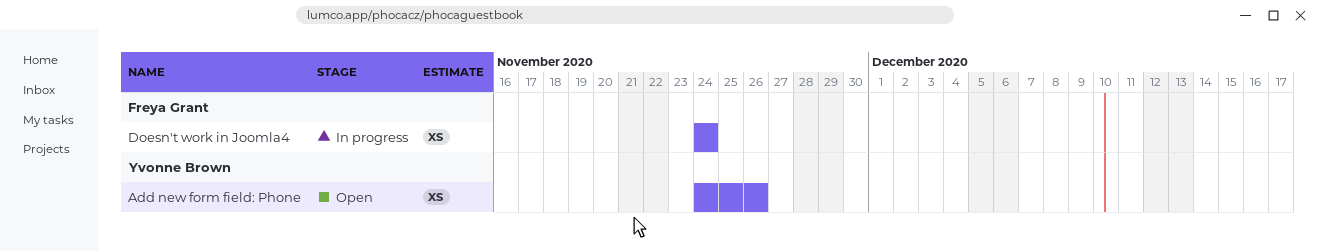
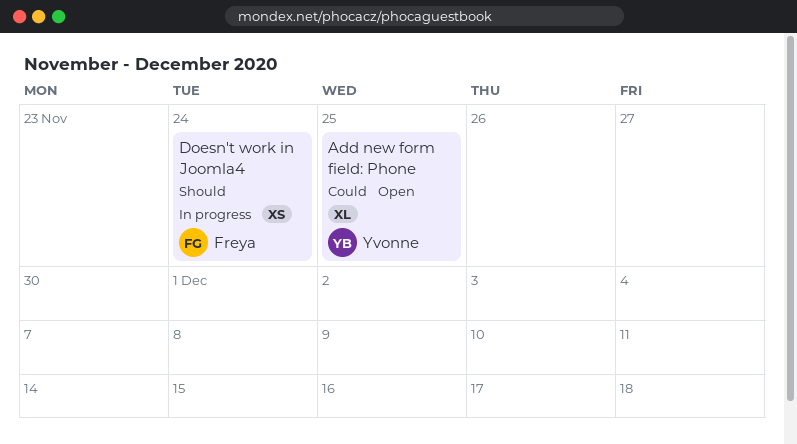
Add new form field: Phone, estimate: XS -> XL
Add new form field: Phone, due: Nov 26 -> Nov 25

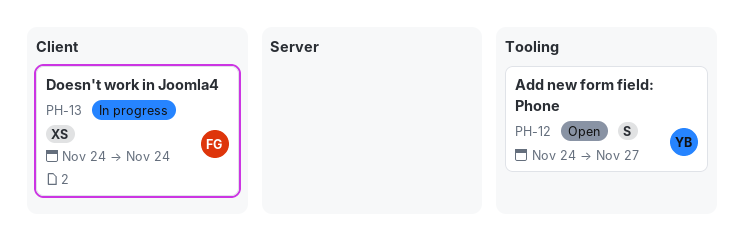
Add new form field: Phone, estimate: XL -> S
Add new form field: Phone, due: Nov 25 -> Nov 27

